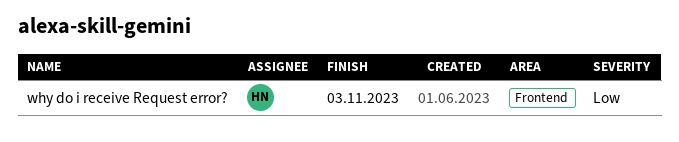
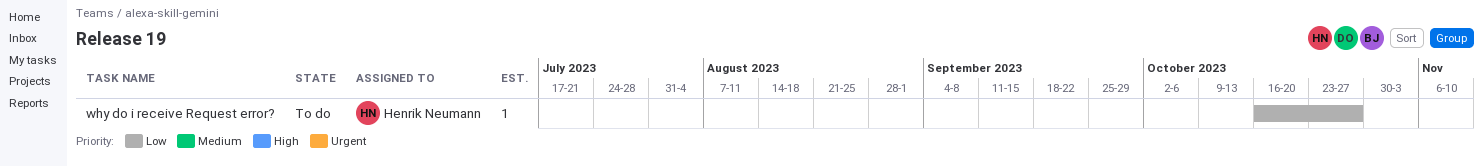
why do i receive Request error?, due: Nov 3 -> Oct 27

